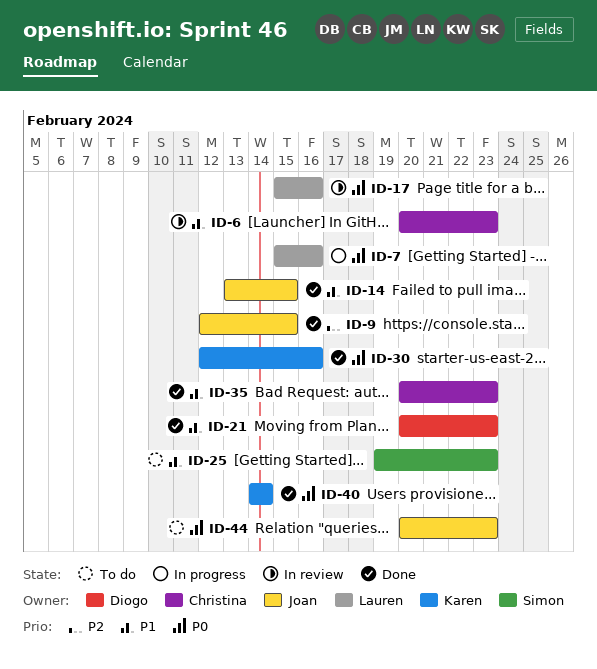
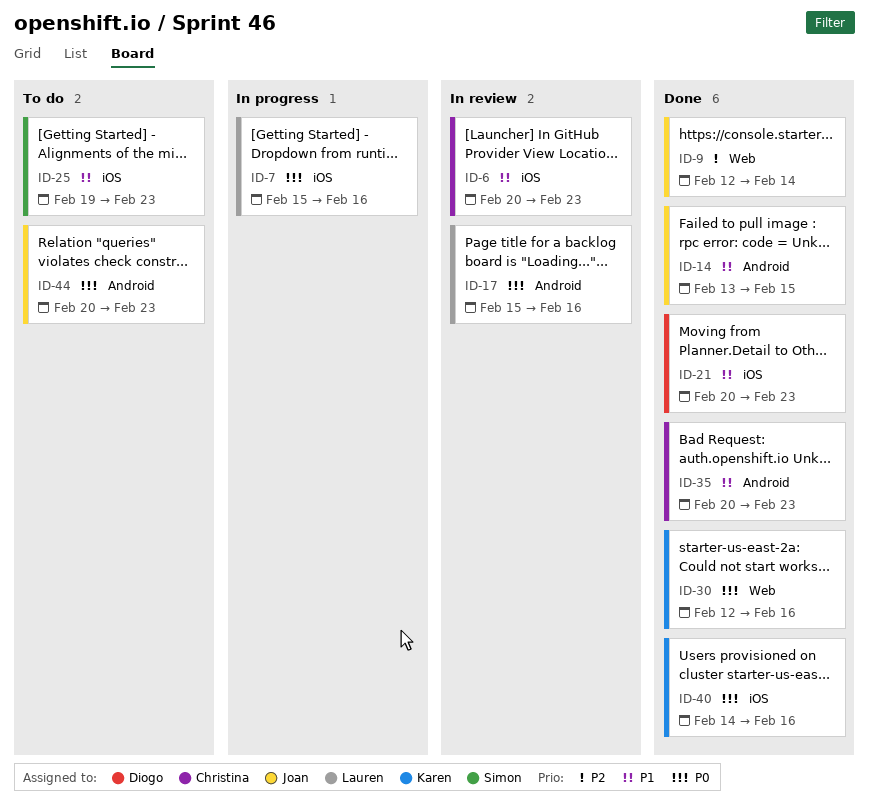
ID-9, due: Feb 15 -> Feb 14
ID-40, due: Feb 14 -> Feb 16

